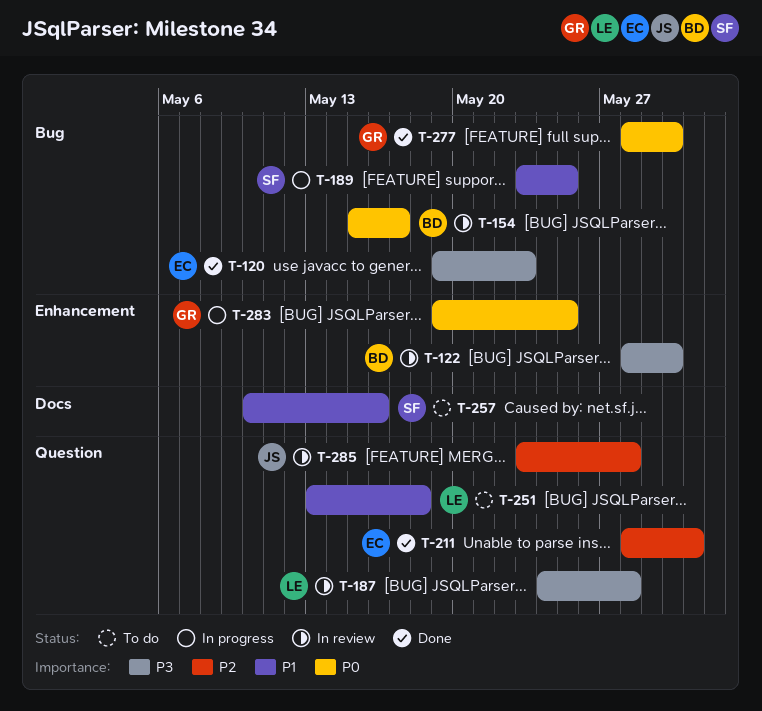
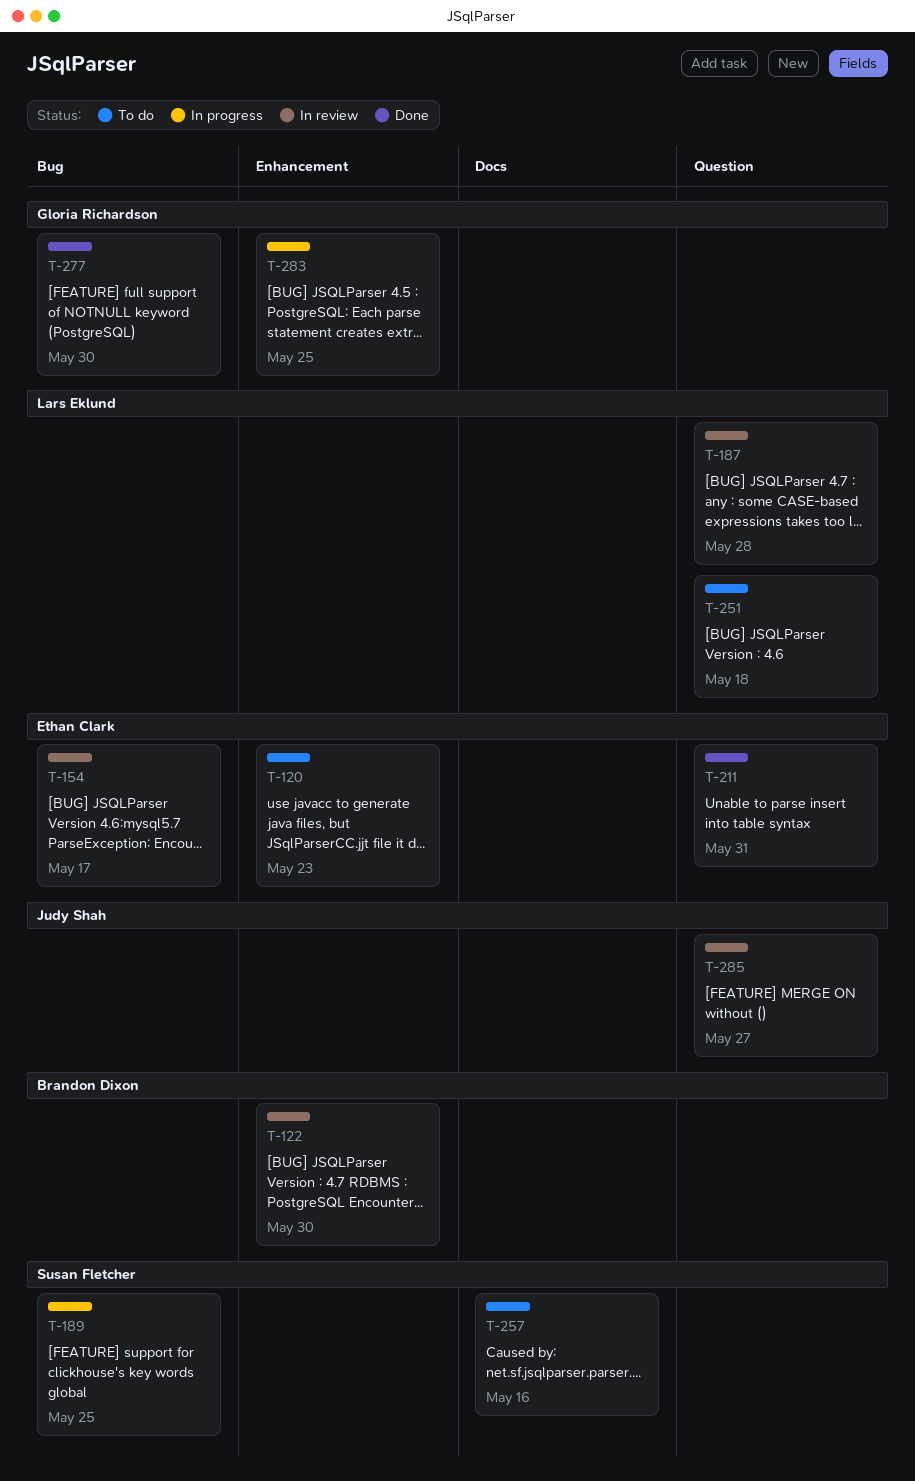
T-120, status: Done -> To do
T-120, label: Bug -> Enhancement
T-154, owner: Brandon Dixon -> Ethan Clark
T-285, due: May 28 -> May 27

